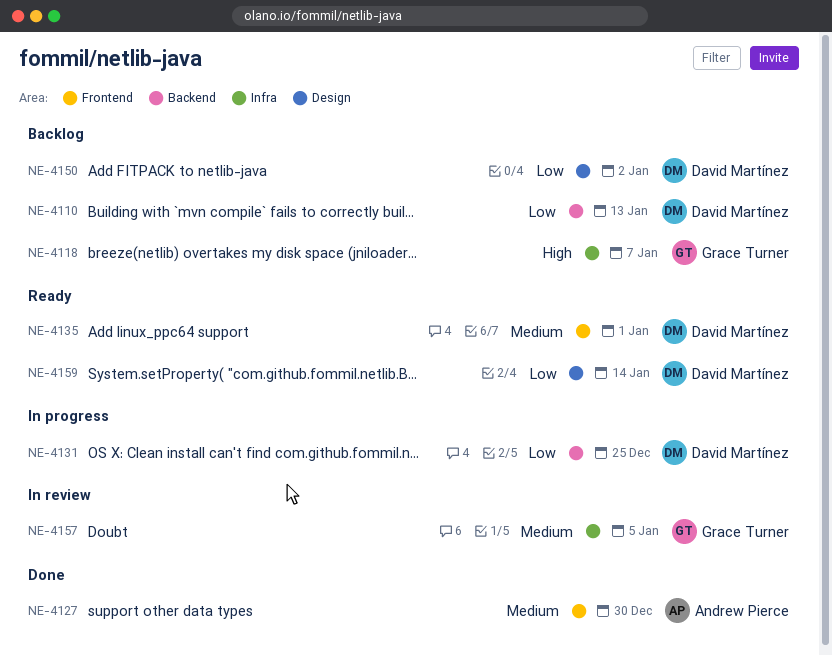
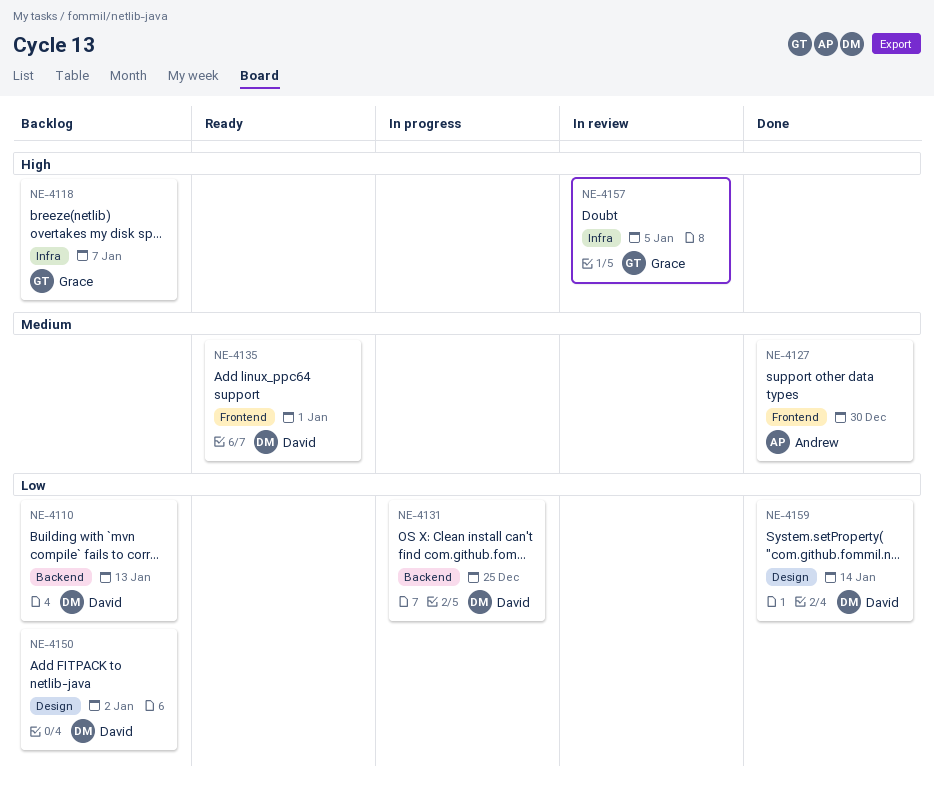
NE-4157, priority: Medium -> High
NE-4159, status: Ready -> Done

